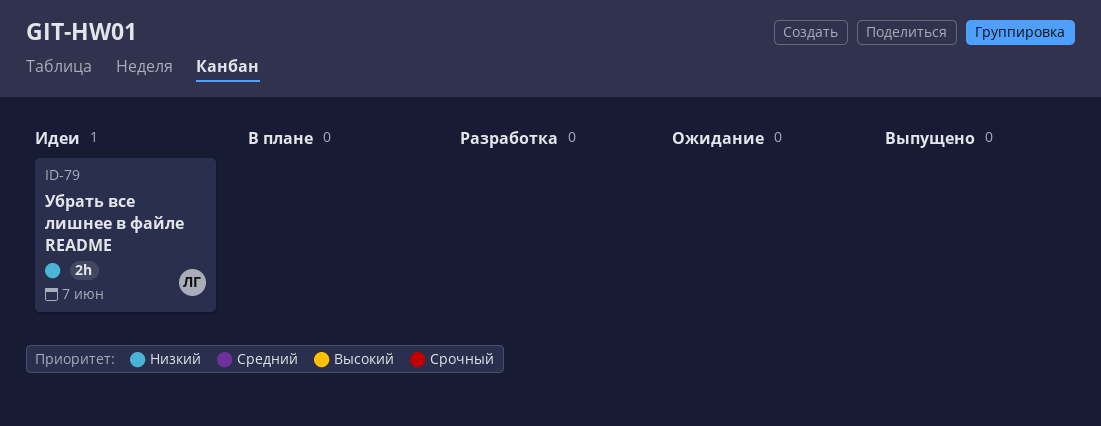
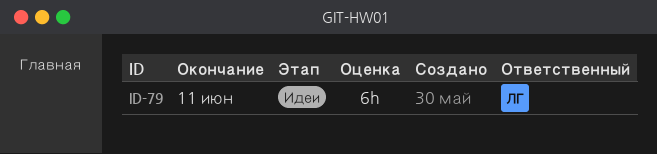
ID-79, estimate: 2h -> 6h
ID-79, due: Jun 7 -> Jun 11

